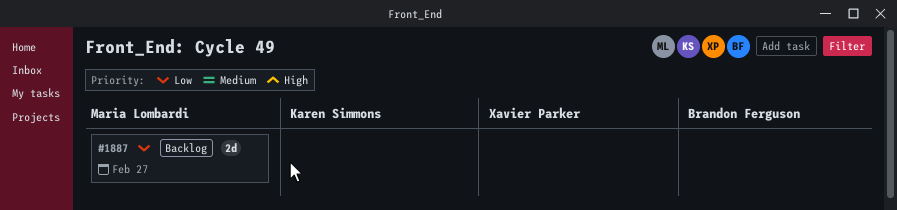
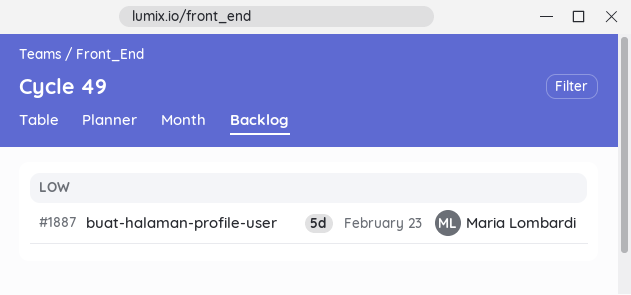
#1887, estimate: 2d -> 5d
#1887, due: Feb 27 -> Feb 23

